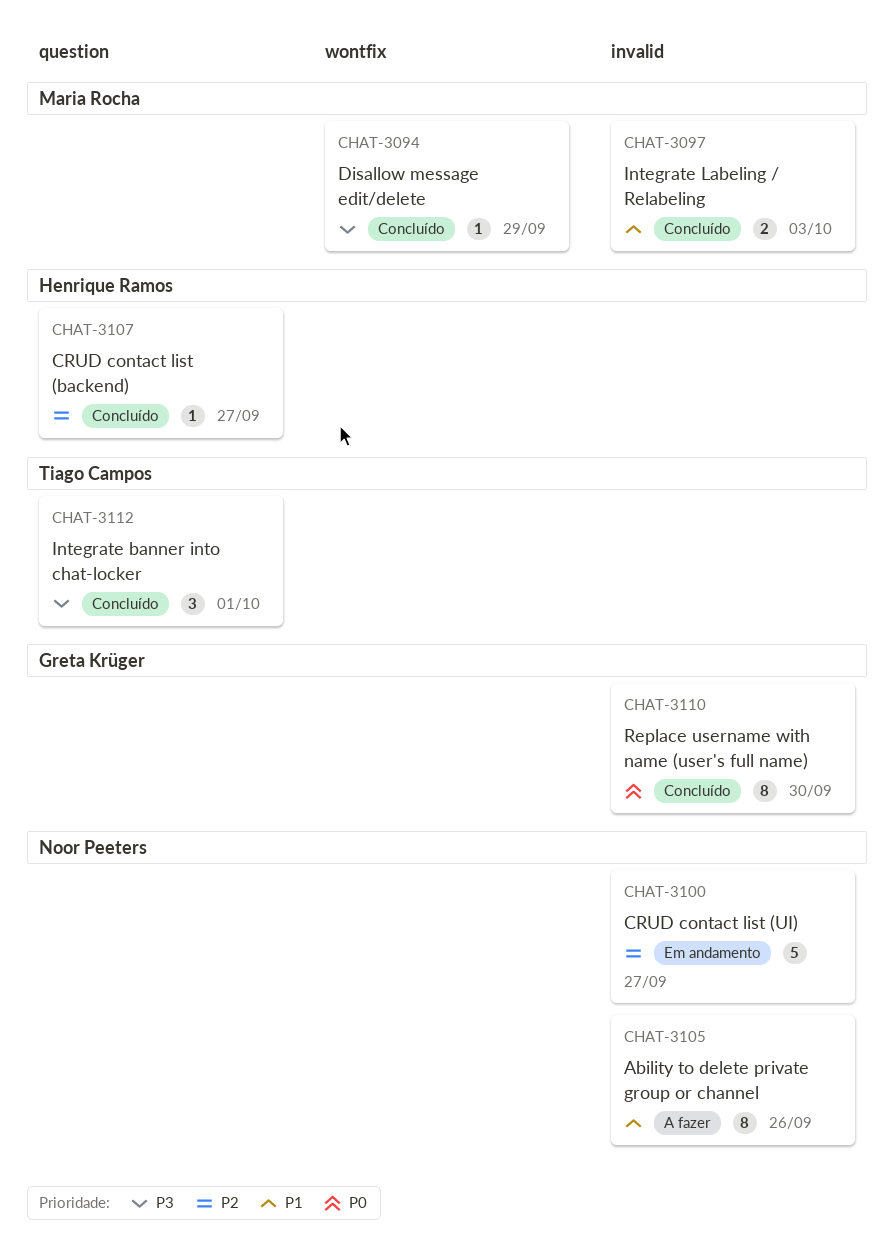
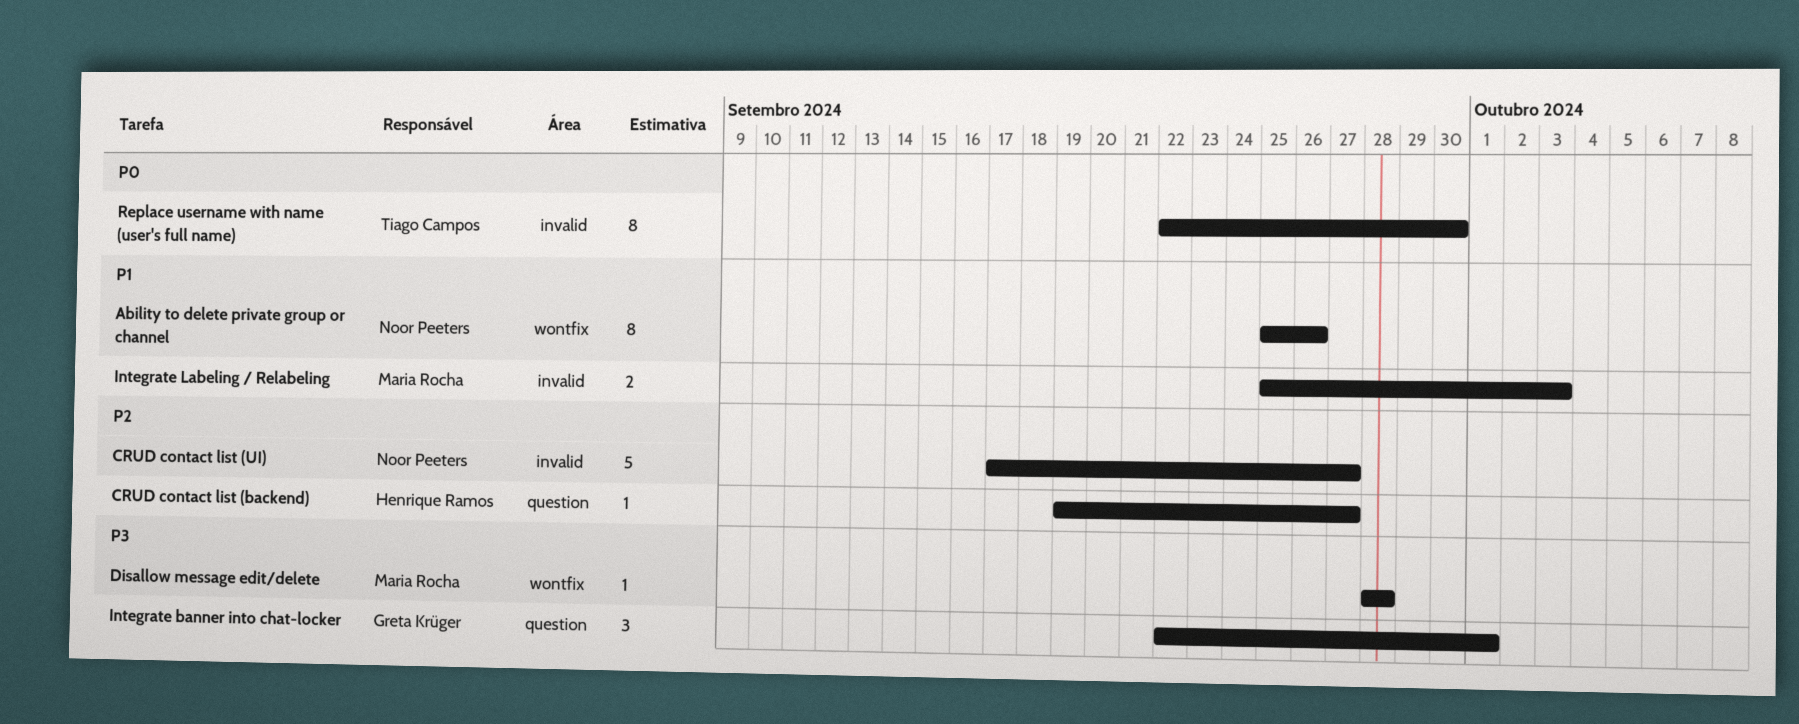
Ability to delete private group or channel, label: invalid -> wontfix
Disallow message edit/delete, due: Sep 29 -> Sep 28
Integrate banner into chat-locker, owner: Tiago Campos -> Greta Krüger
Replace username with name (user's full name), owner: Greta Krüger -> Tiago Campos

